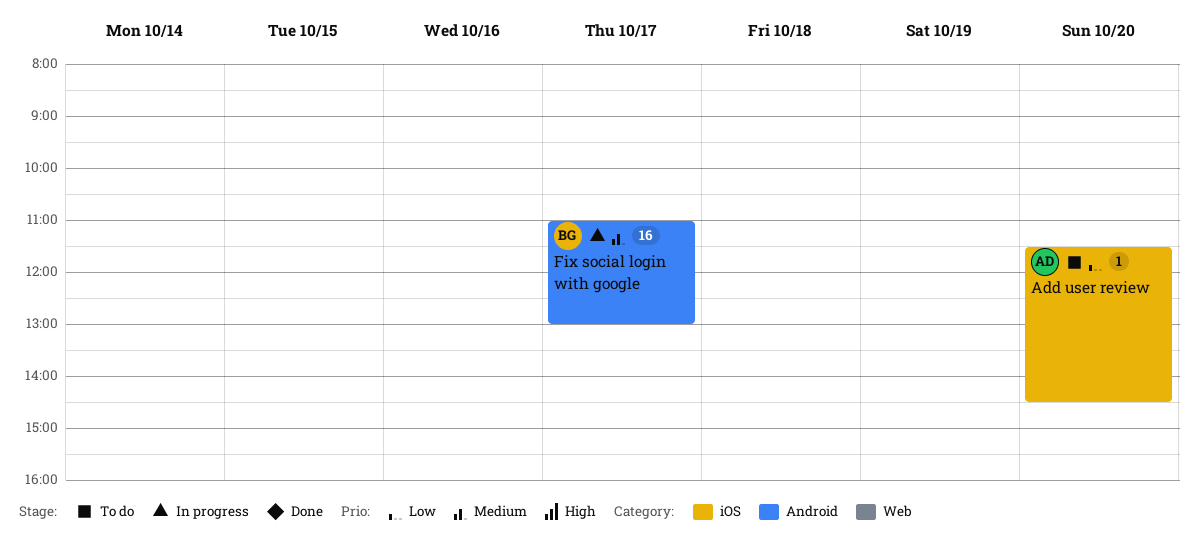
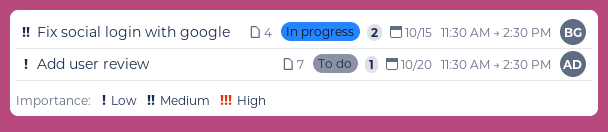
Fix social login with google, estimate: 16 -> 2
Fix social login with google, day: Oct 17 -> Oct 15
Fix social login with google, begins: 11:00 -> 11:30
Fix social login with google, ends: 13:00 -> 14:30

